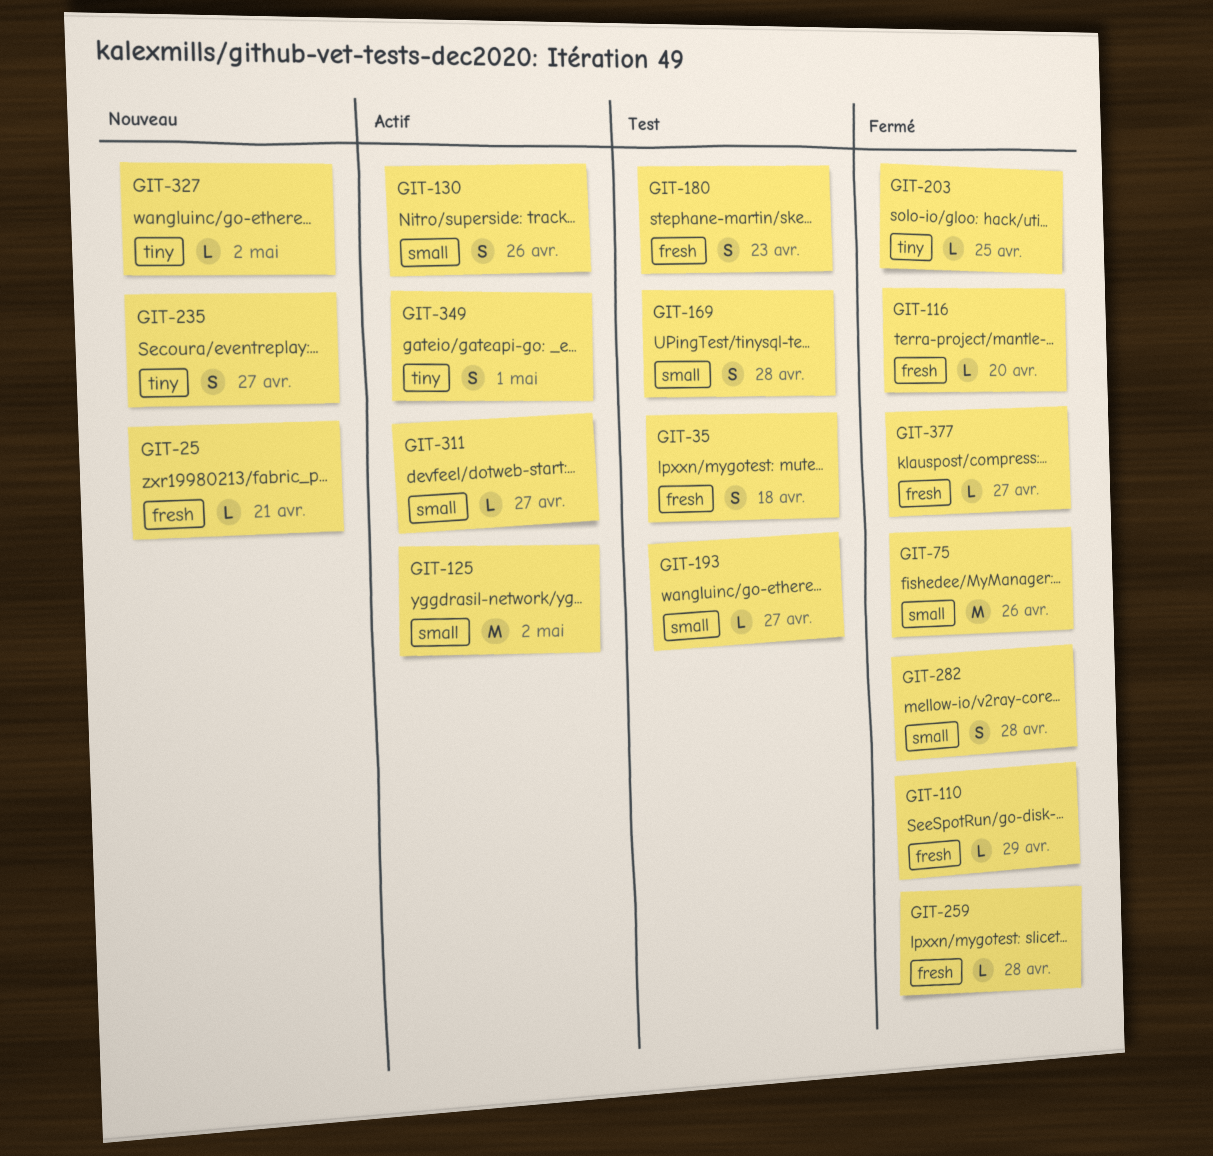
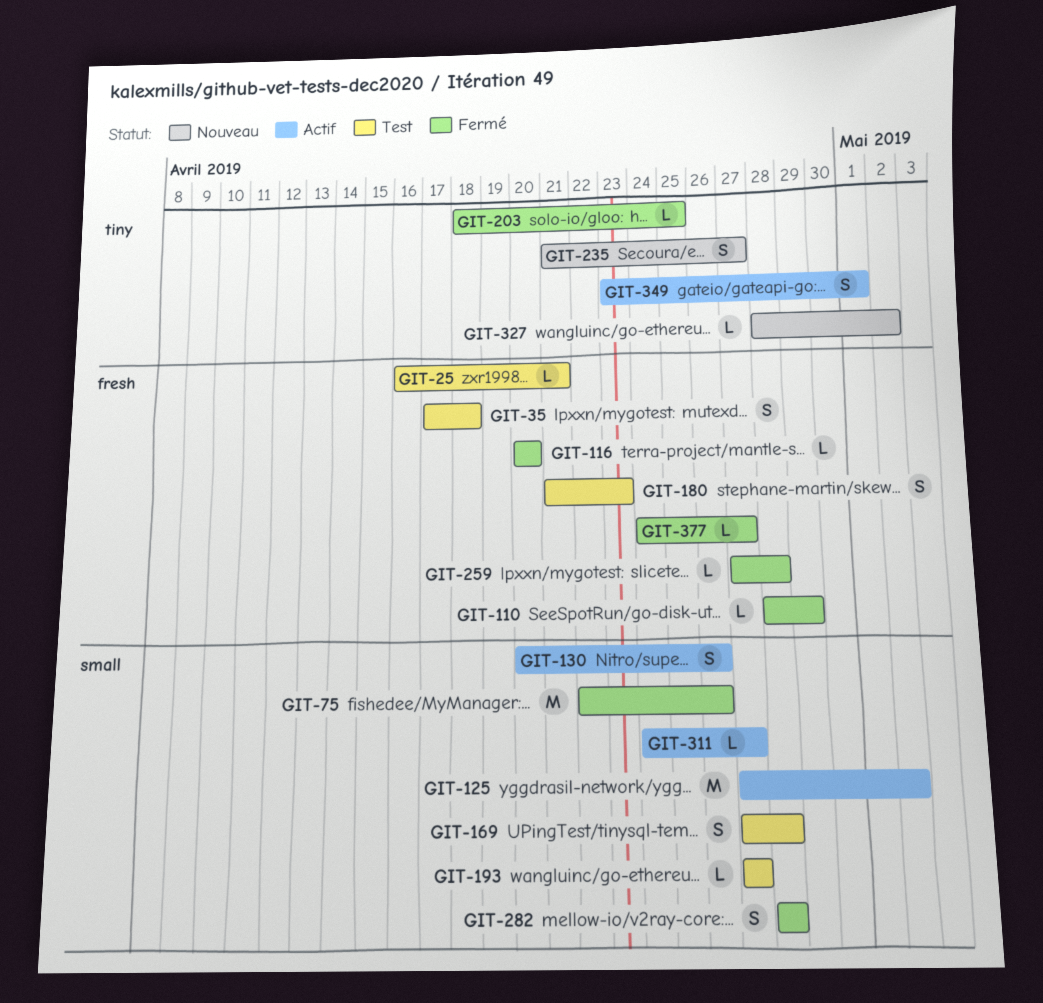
GIT-25, status: Nouveau -> Test

